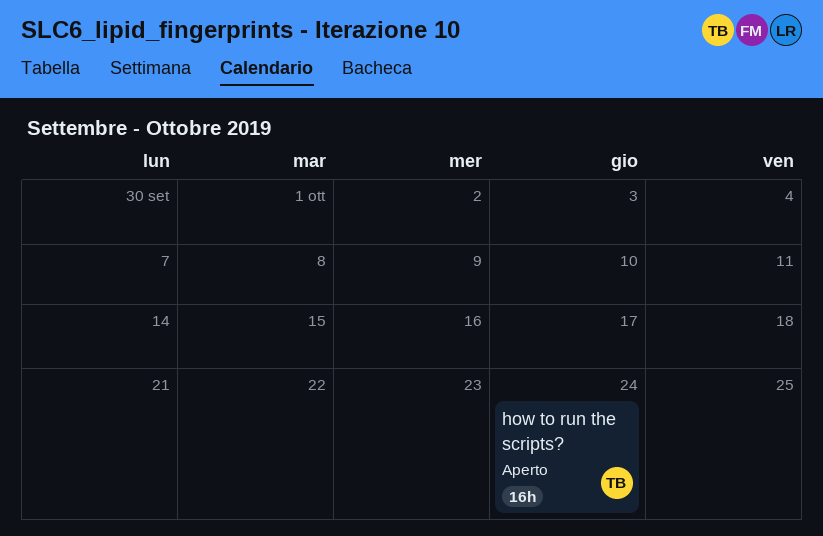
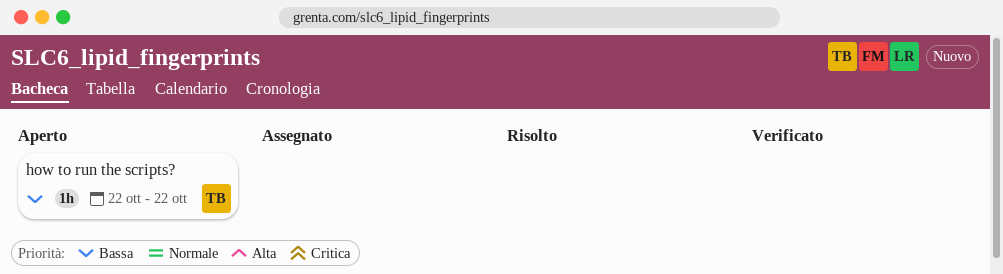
how to run the scripts?, estimate: 16h -> 1h
how to run the scripts?, due: Oct 24 -> Oct 22

